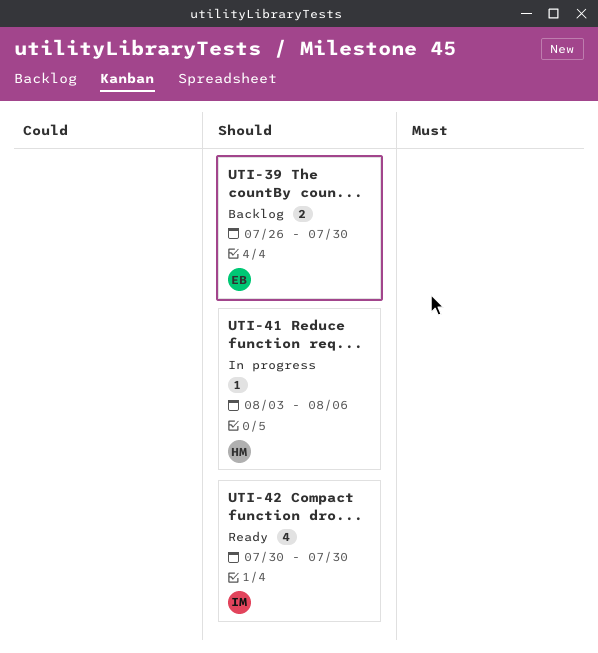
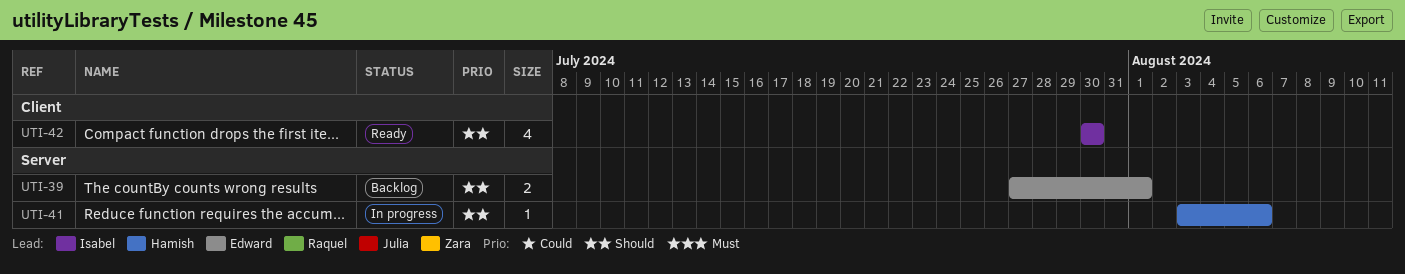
UTI-39, start: Jul 26 -> Jul 27
UTI-39, due: Jul 30 -> Aug 1

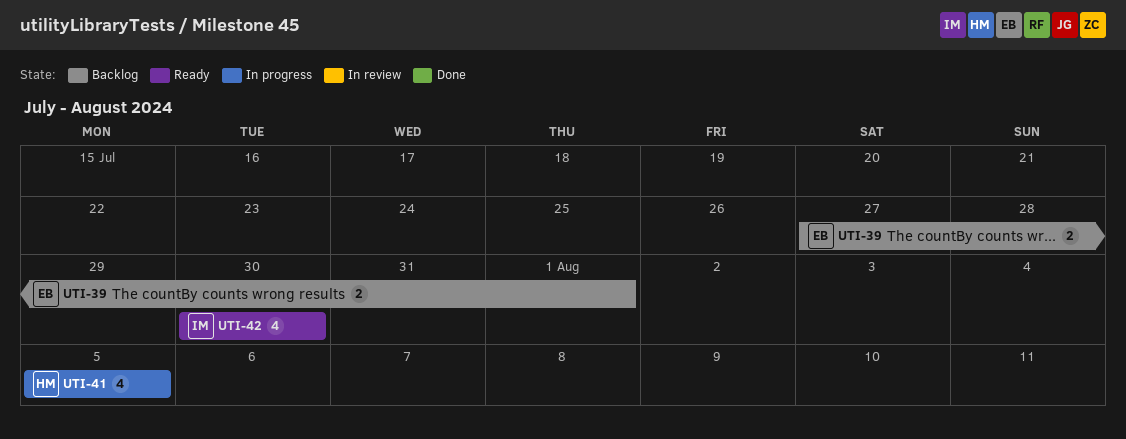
UTI-41, estimate: 1 -> 4
UTI-41, start: Aug 3 -> Aug 5
UTI-41, due: Aug 6 -> Aug 5

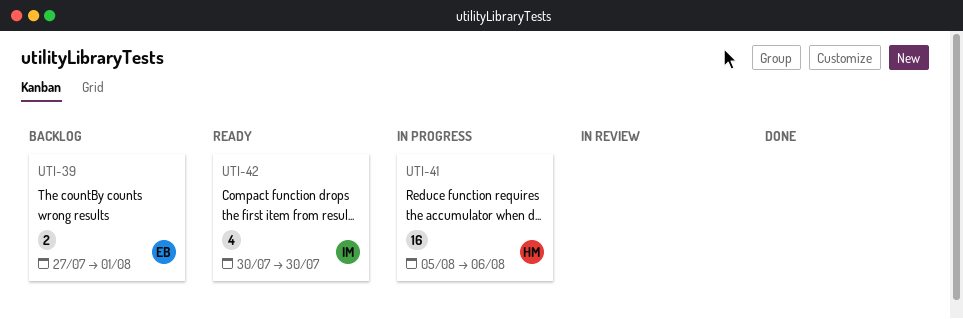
UTI-41, estimate: 4 -> 16
UTI-41, due: Aug 5 -> Aug 6

